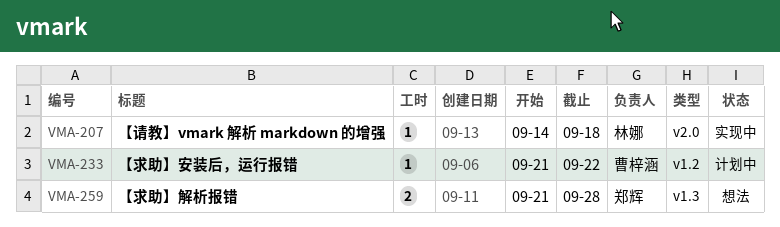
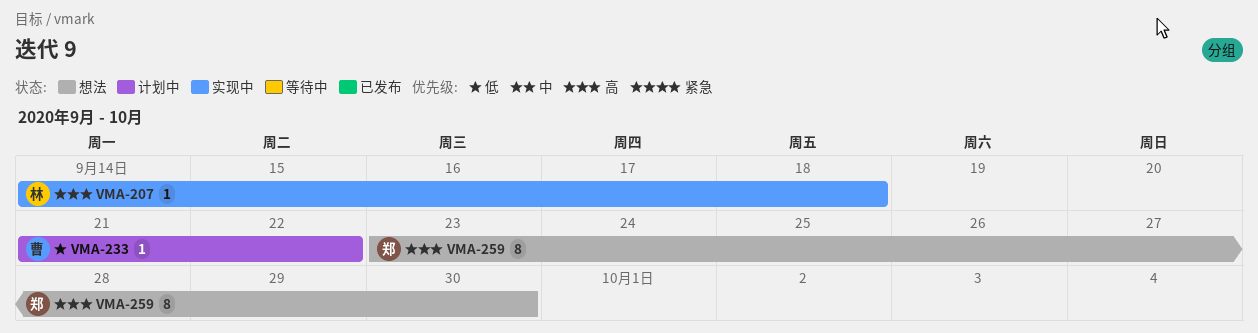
VMA-259, estimate: 2 -> 8
VMA-259, start: Sep 21 -> Sep 23
VMA-259, due: Sep 28 -> Sep 30

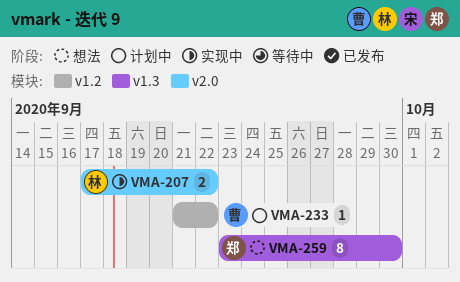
VMA-207, estimate: 1 -> 2
VMA-207, start: Sep 14 -> Sep 17
VMA-207, due: Sep 18 -> Sep 22

